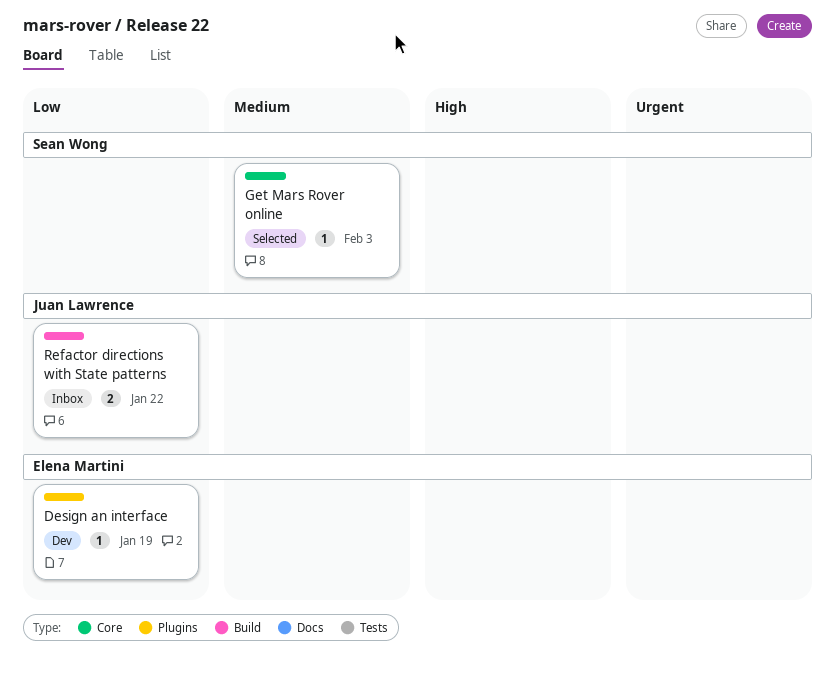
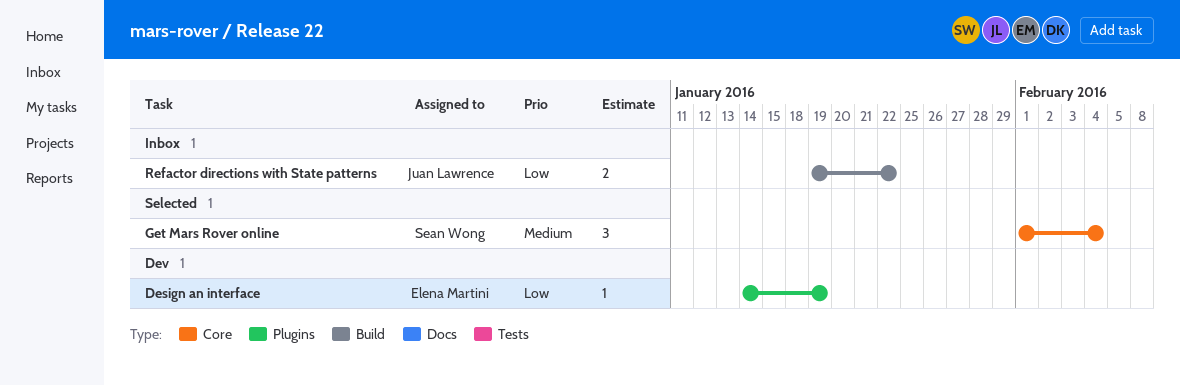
Get Mars Rover online, estimate: 1 -> 3
Get Mars Rover online, due: Feb 3 -> Feb 4

